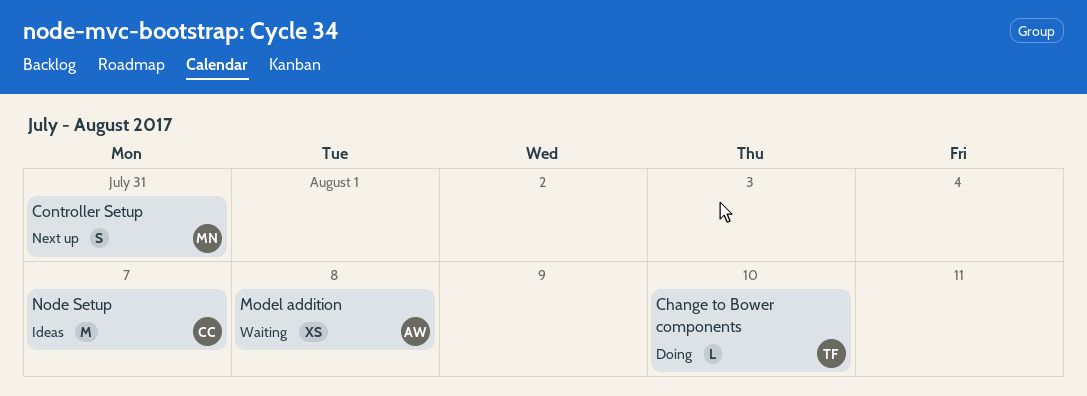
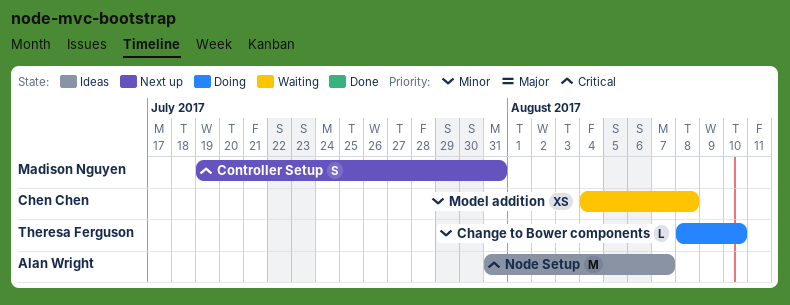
Model addition, owner: Alan Wright -> Chen Chen
Node Setup, owner: Chen Chen -> Alan Wright

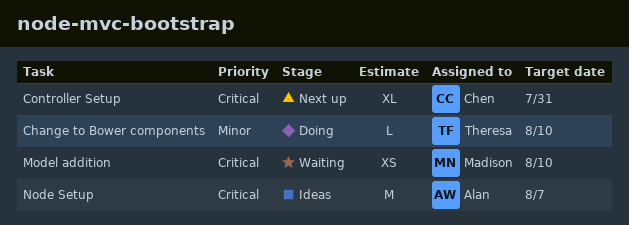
Controller Setup, owner: Madison Nguyen -> Chen Chen
Controller Setup, estimate: S -> XL
Model addition, owner: Chen Chen -> Madison Nguyen
Model addition, priority: Minor -> Critical
Model addition, due: Aug 8 -> Aug 10

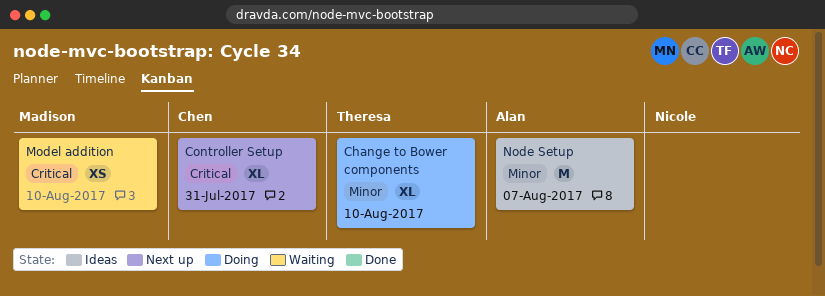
Change to Bower components, estimate: L -> XL
Node Setup, priority: Critical -> Minor

